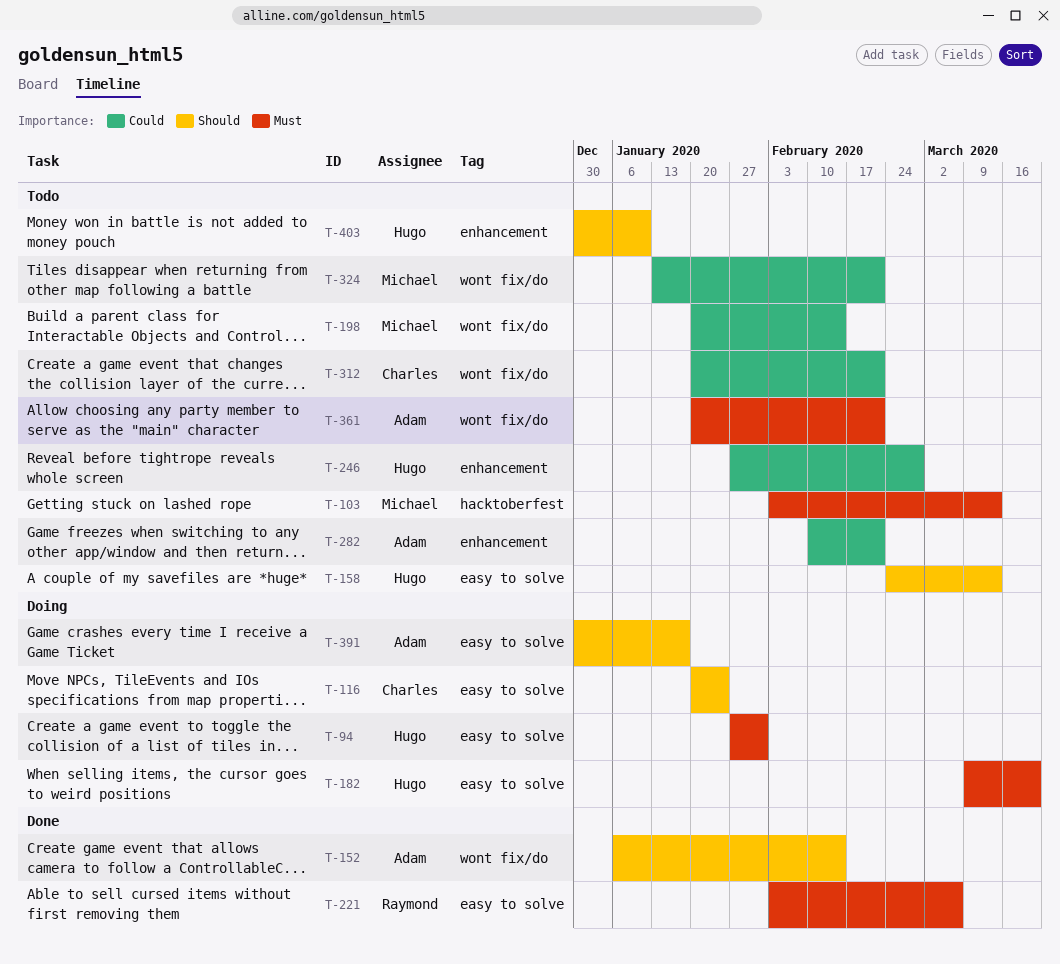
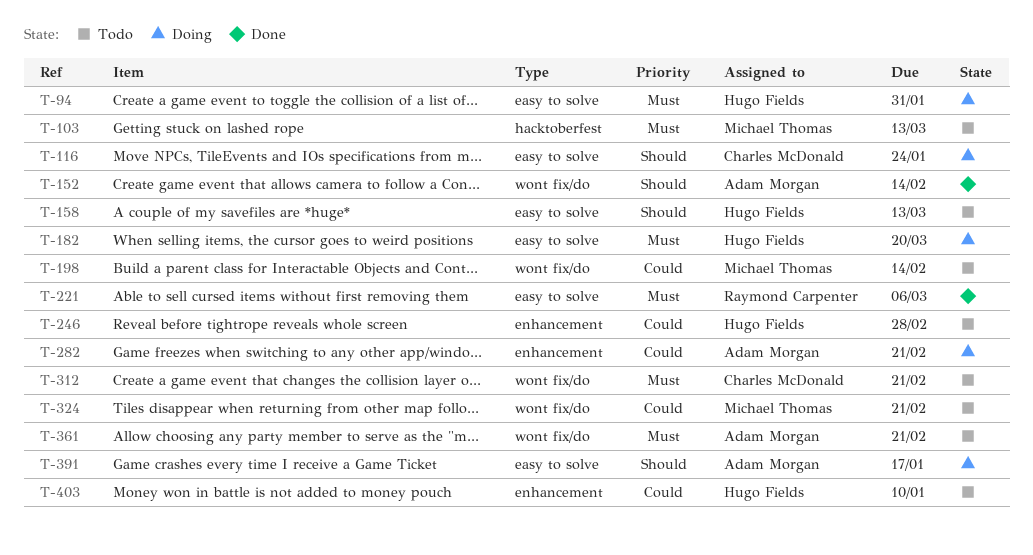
T-282, status: Todo -> Doing
T-312, priority: Could -> Must
T-403, priority: Should -> Could

